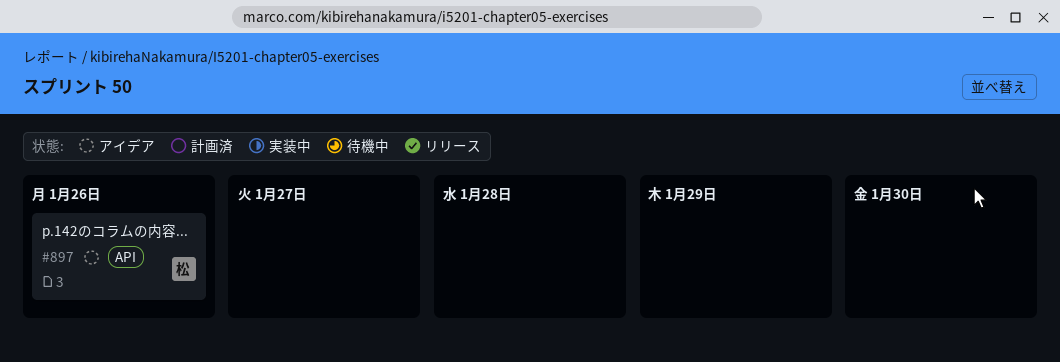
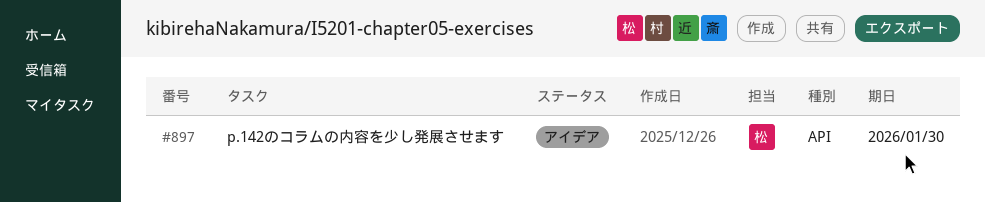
#897, due: Jan 26 -> Jan 30

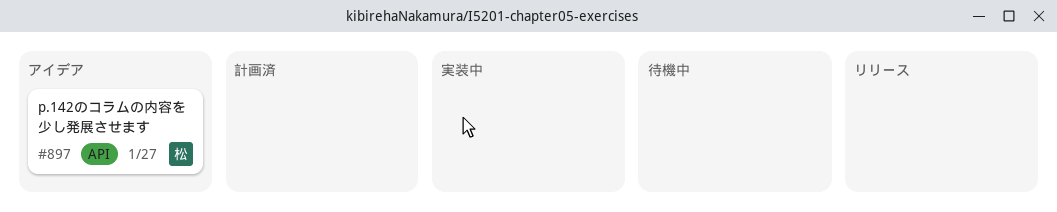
#897, due: Jan 30 -> Jan 27

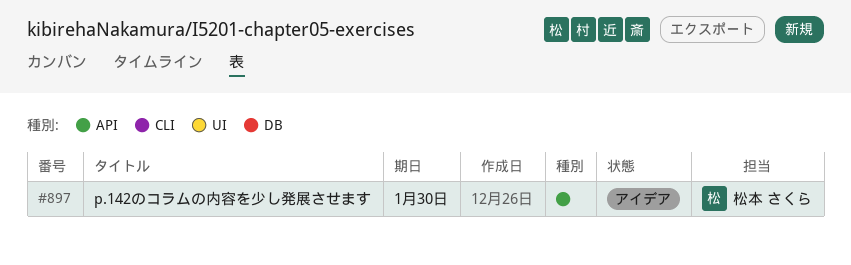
#897, due: Jan 27 -> Jan 30

